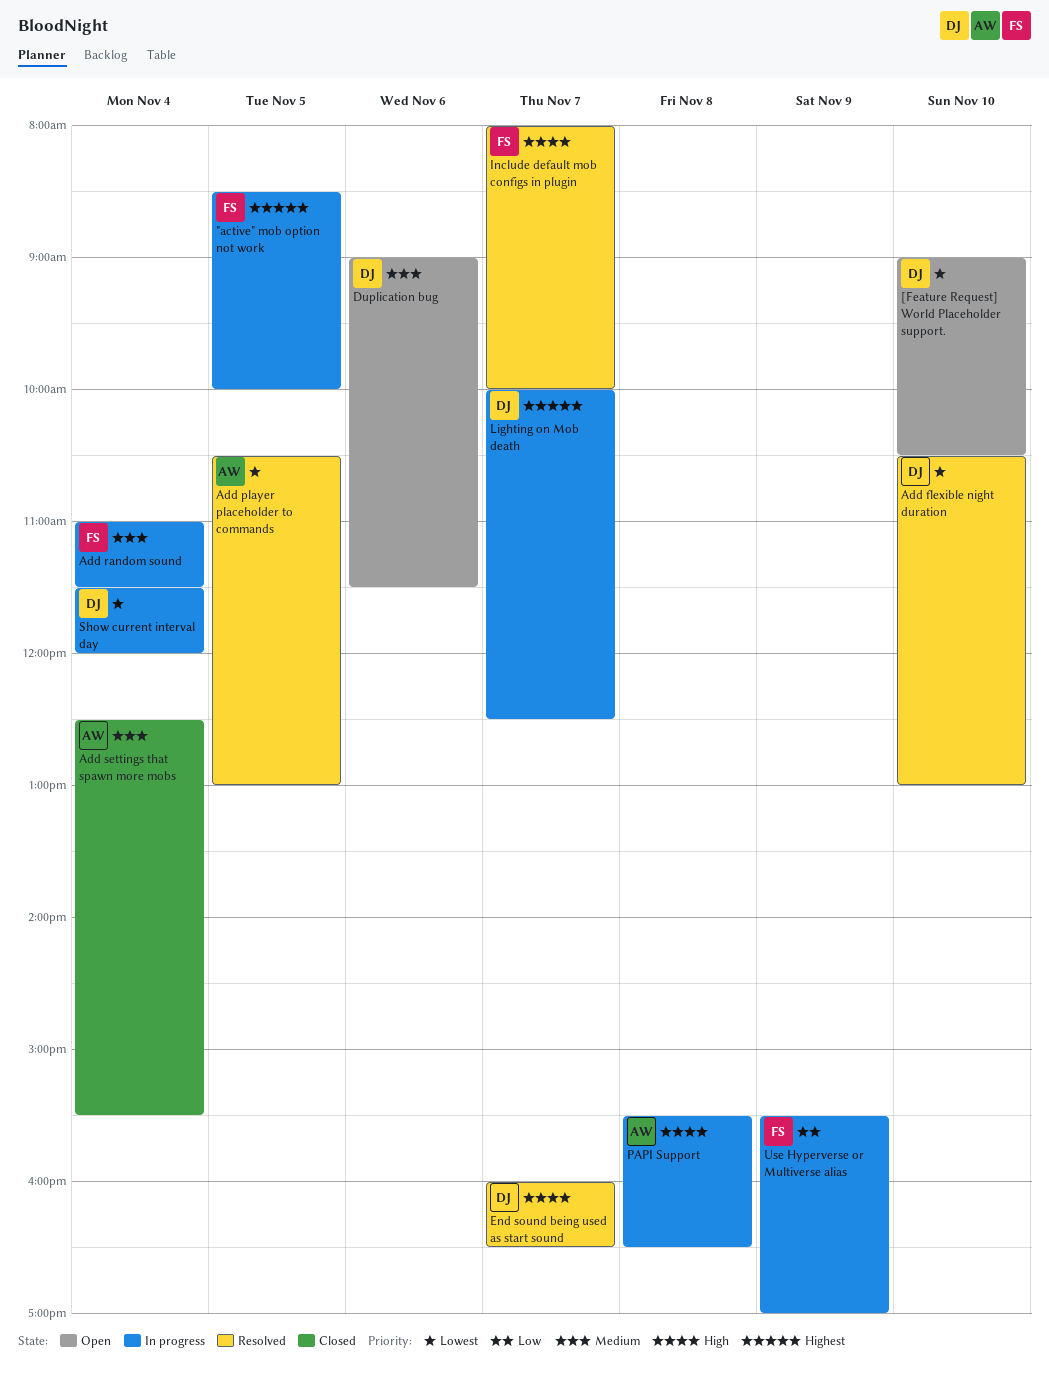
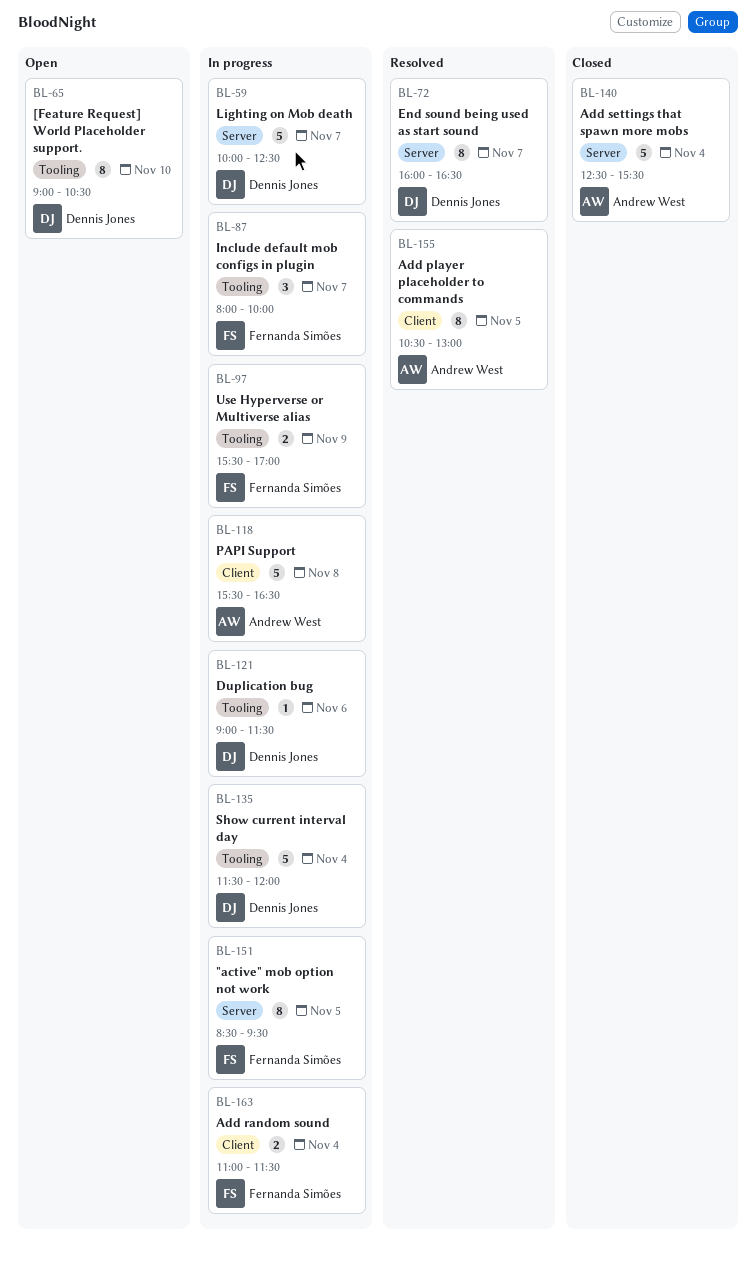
"active" mob option not work, ends: 10:00 -> 09:30
Add flexible night duration: present -> none
Duplication bug, status: Open -> In progress
Include default mob configs in plugin, status: Resolved -> In progress

